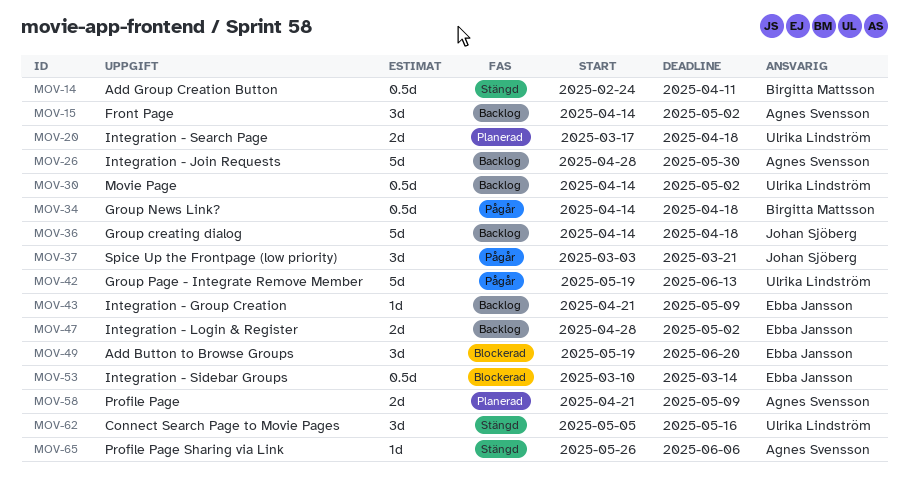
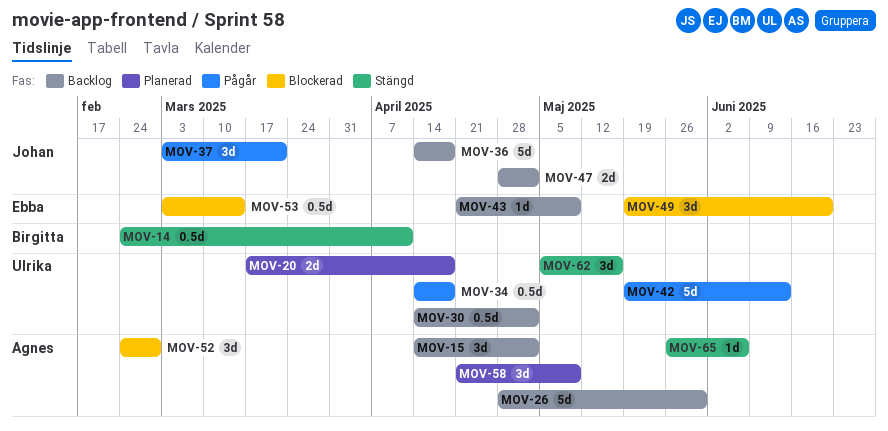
MOV-34, owner: Birgitta Mattsson -> Ulrika Lindström
MOV-47, owner: Ebba Jansson -> Johan Sjöberg
MOV-52: none -> present
MOV-53, start: Mar 10 -> Mar 3
MOV-58, estimate: 2d -> 3d

